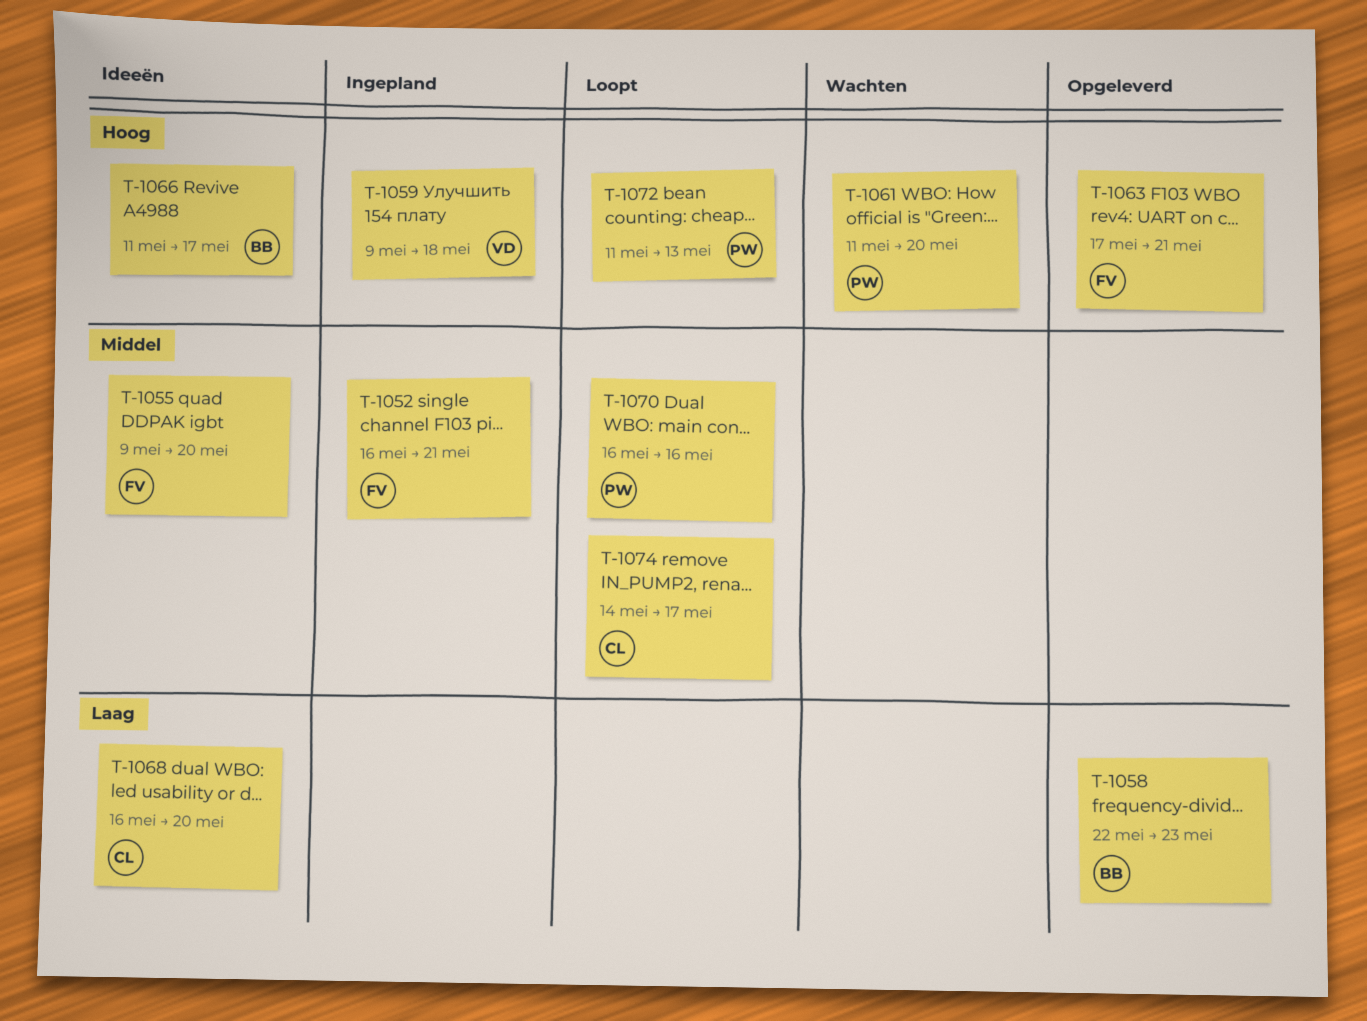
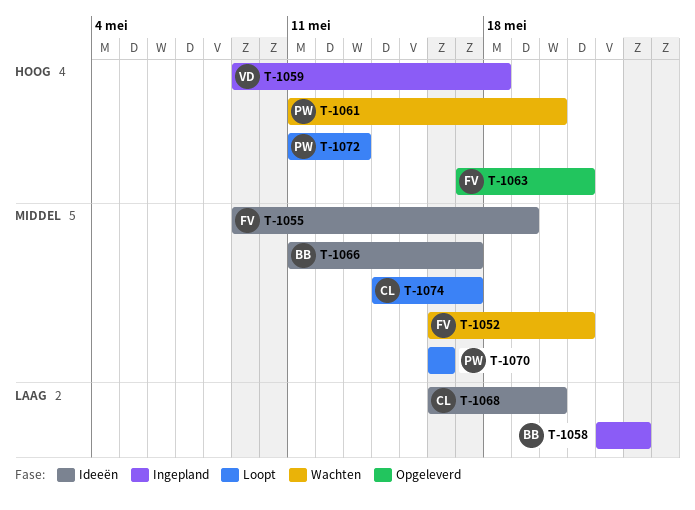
T-1052, status: Ingepland -> Wachten
T-1055, due: May 20 -> May 19
T-1058, status: Opgeleverd -> Ingepland
T-1066, priority: Hoog -> Middel

